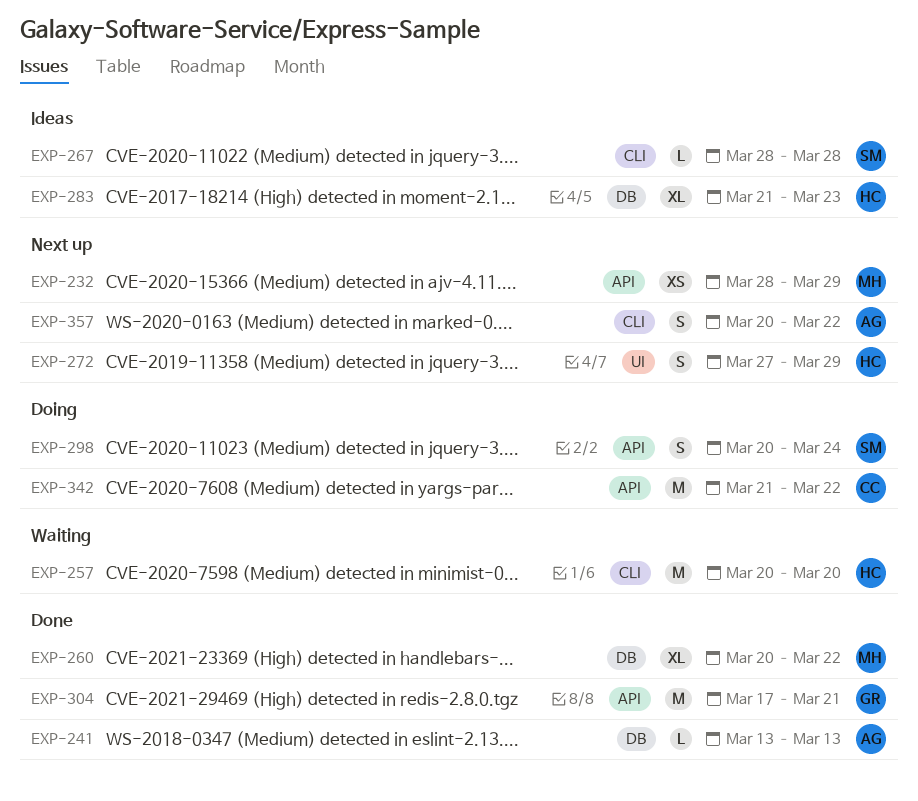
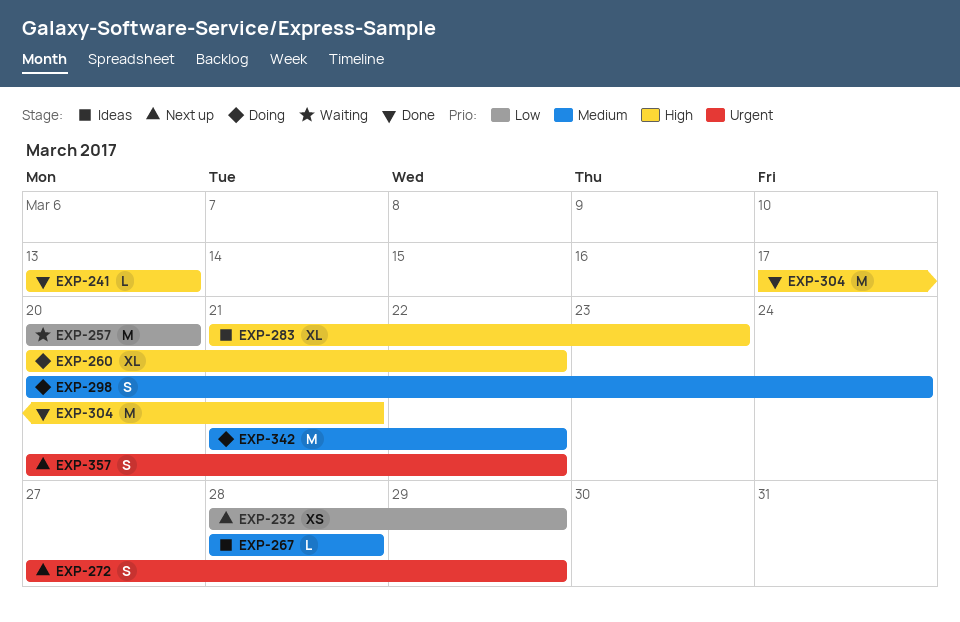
EXP-260, status: Done -> Doing

